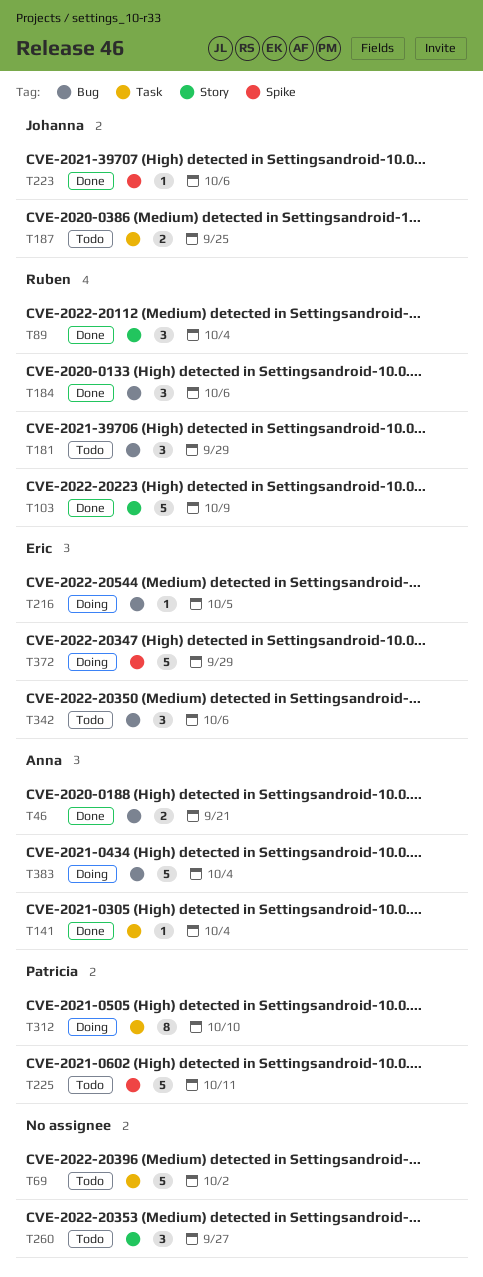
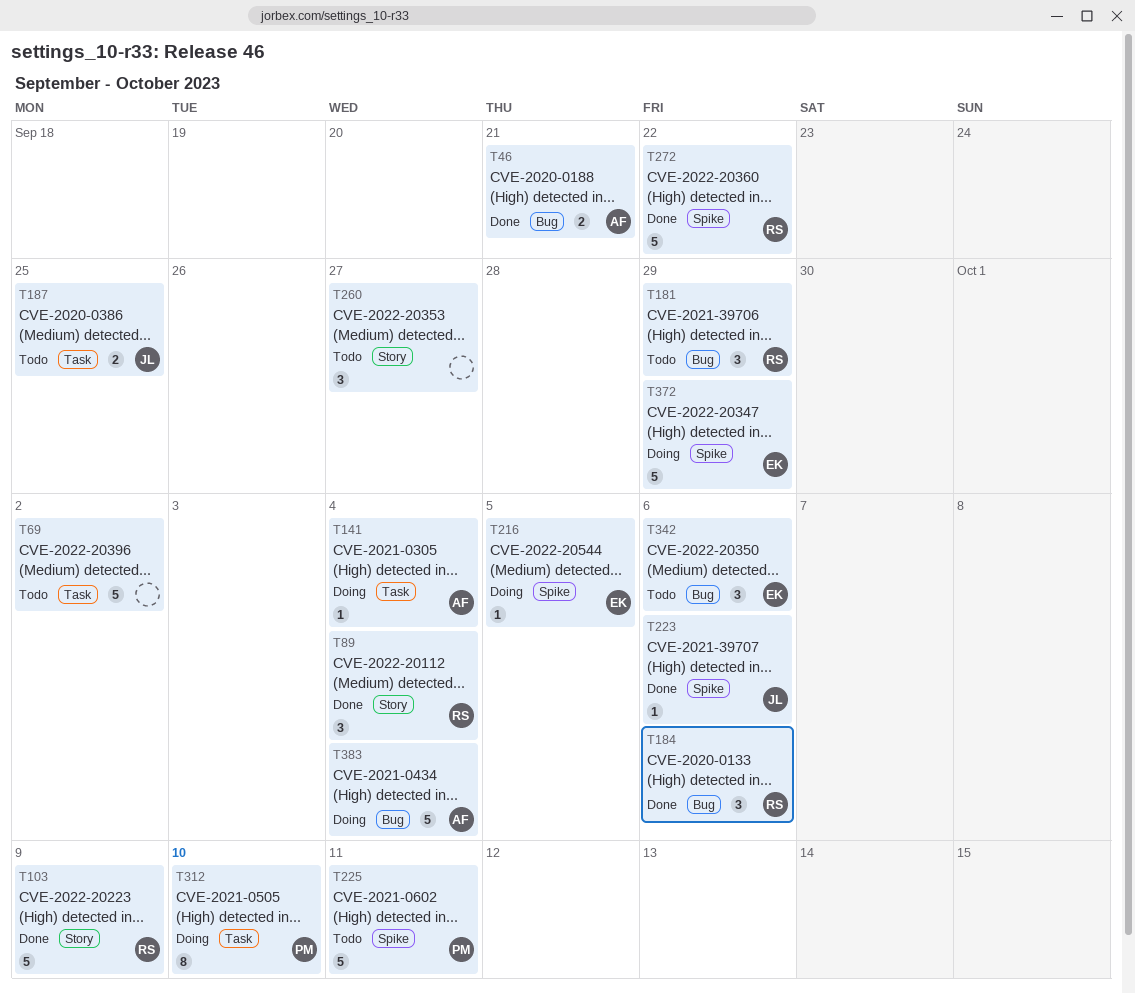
T141, status: Done -> Doing
T216, label: Bug -> Spike
T272: none -> present

